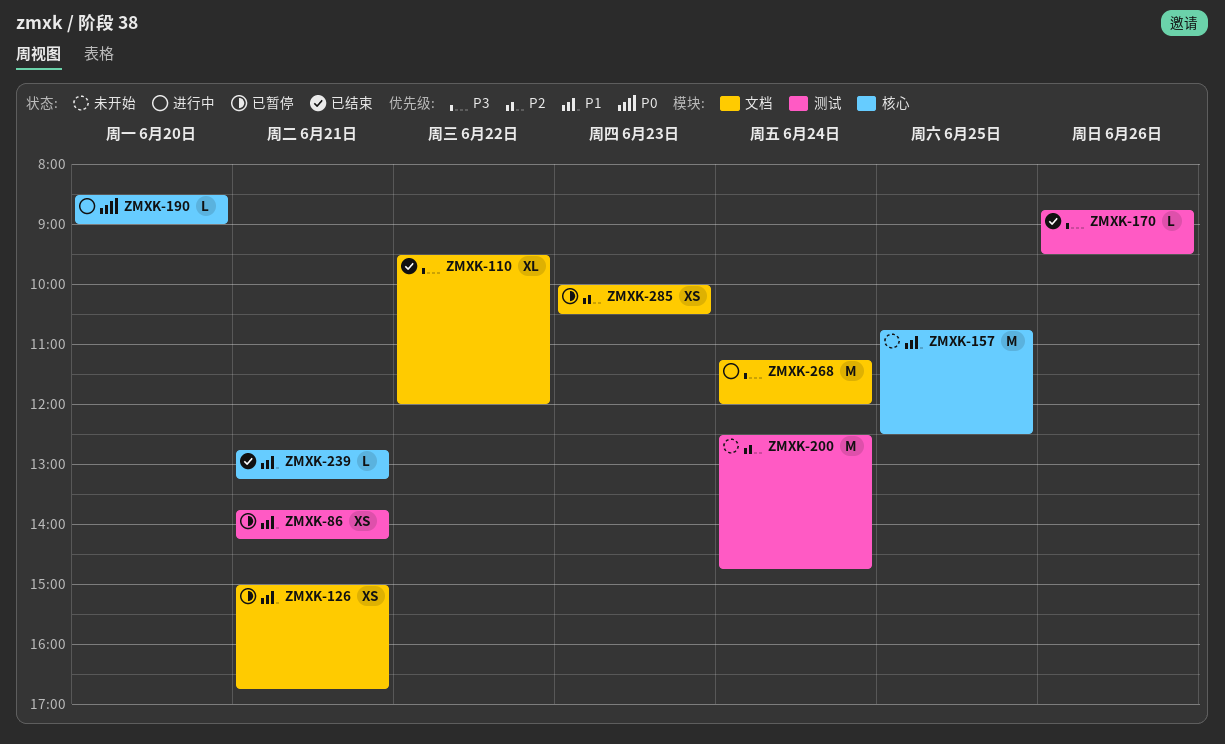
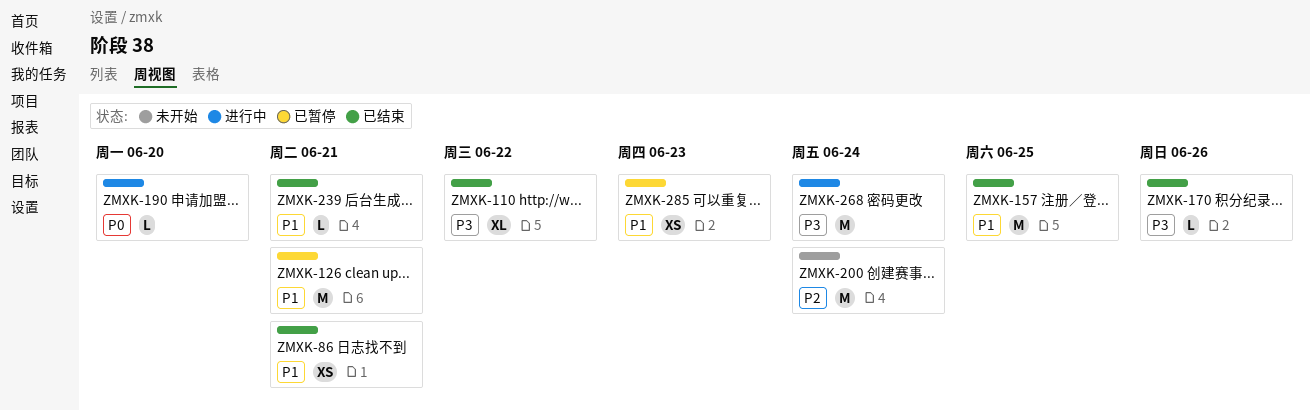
ZMXK-86, status: 已暂停 -> 已结束
ZMXK-126, estimate: XS -> M
ZMXK-157, status: 未开始 -> 已结束
ZMXK-285, priority: P2 -> P1

